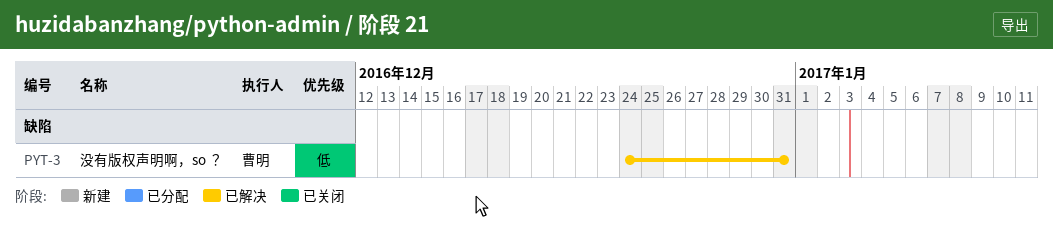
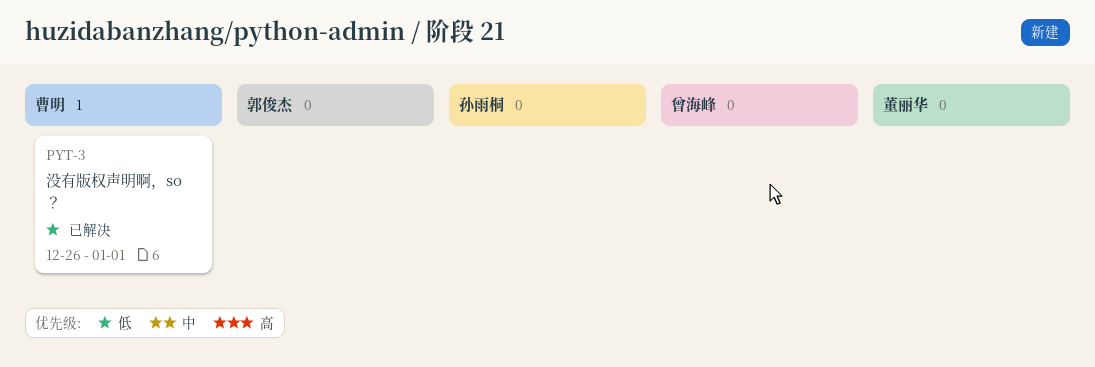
PYT-3, start: Dec 24 -> Dec 26
PYT-3, due: Dec 31 -> Jan 1

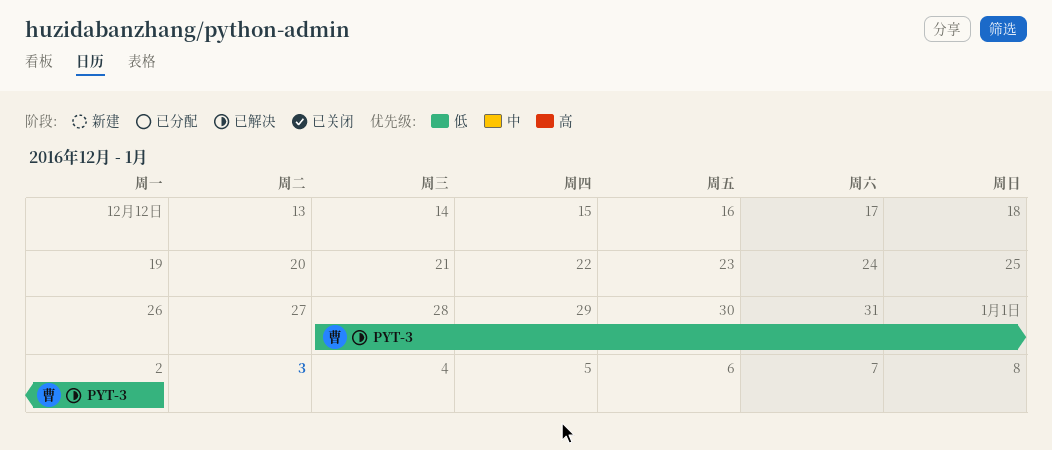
PYT-3, start: Dec 26 -> Dec 28
PYT-3, due: Jan 1 -> Jan 2

